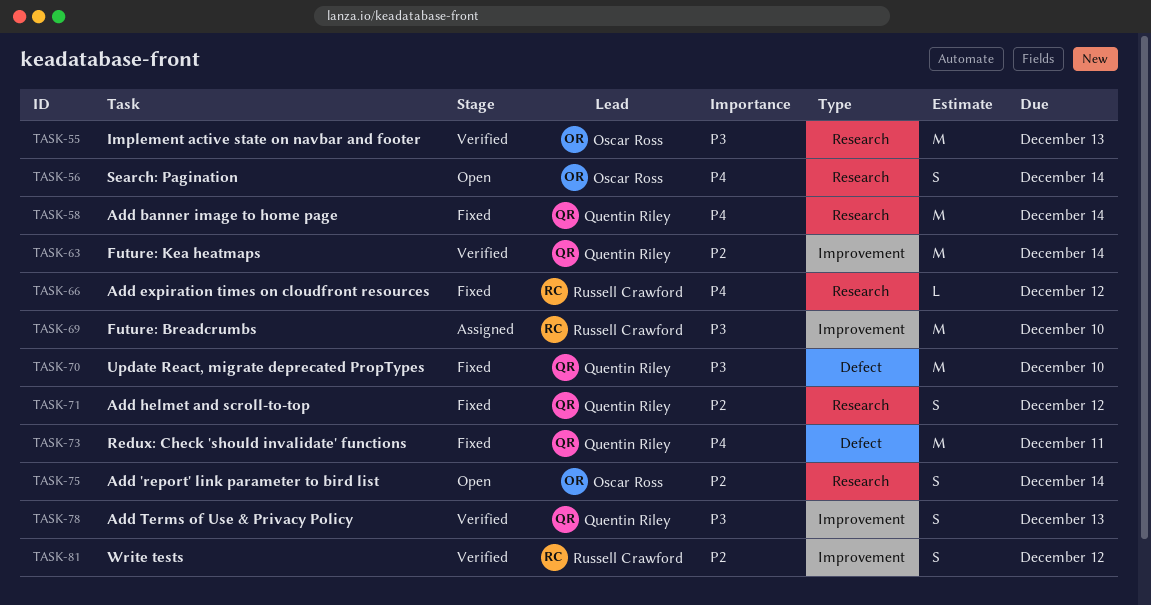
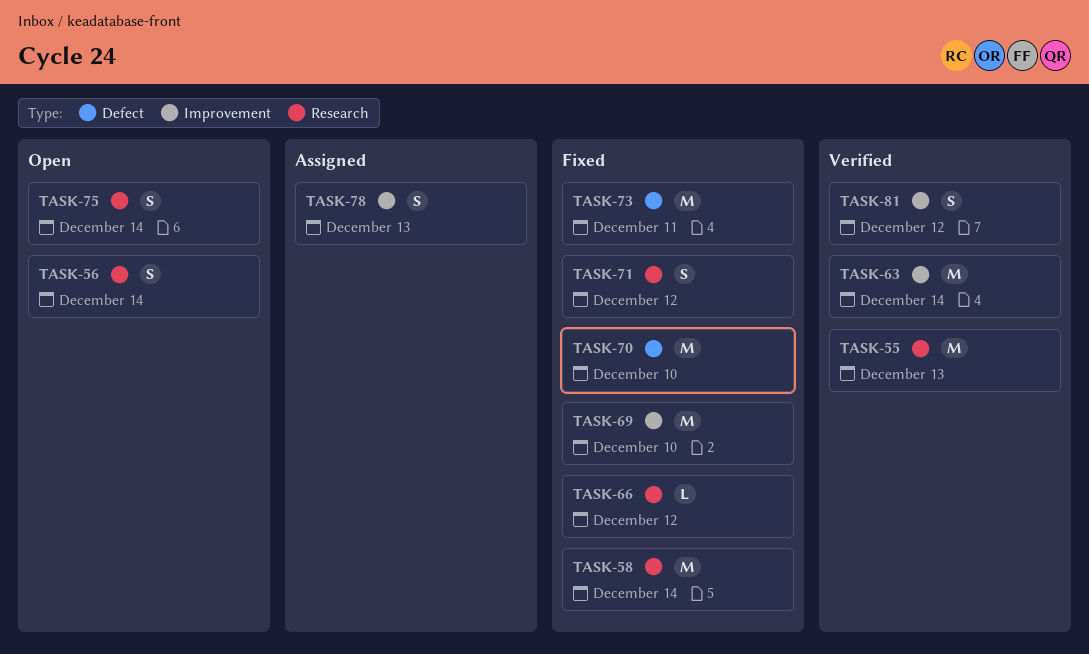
TASK-69, status: Assigned -> Fixed
TASK-78, status: Verified -> Assigned

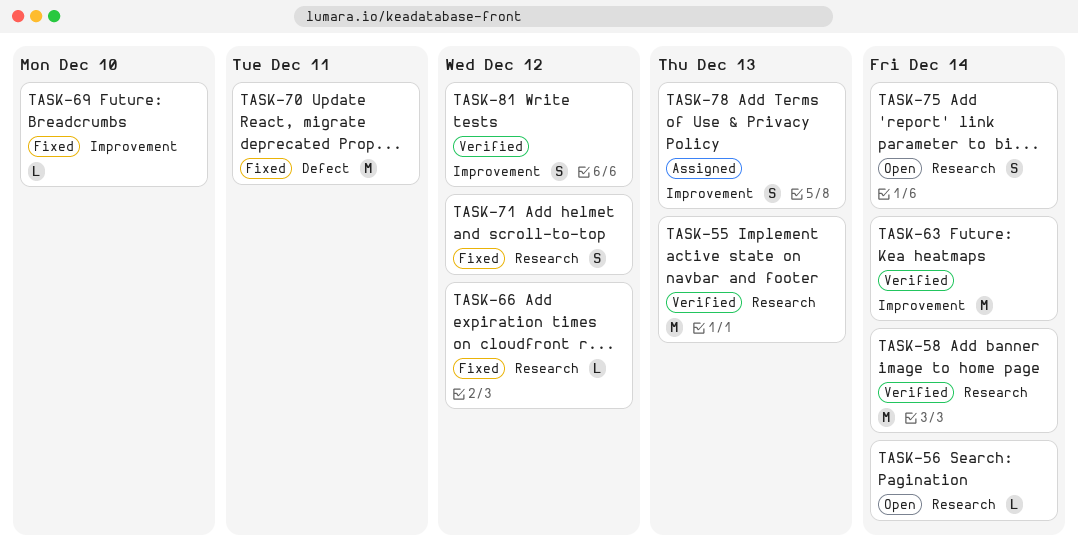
TASK-56, estimate: S -> L
TASK-58, status: Fixed -> Verified
TASK-69, estimate: M -> L
TASK-70, due: Dec 10 -> Dec 11
TASK-73: present -> none

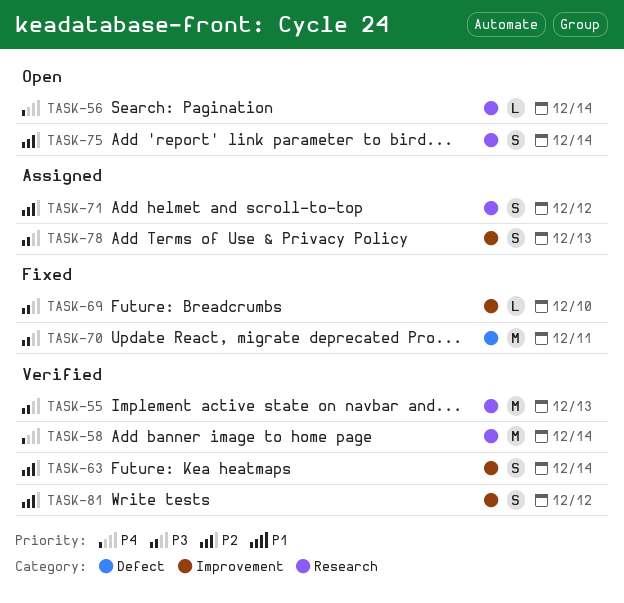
TASK-63, estimate: M -> S
TASK-66: present -> none
TASK-71, status: Fixed -> Assigned

